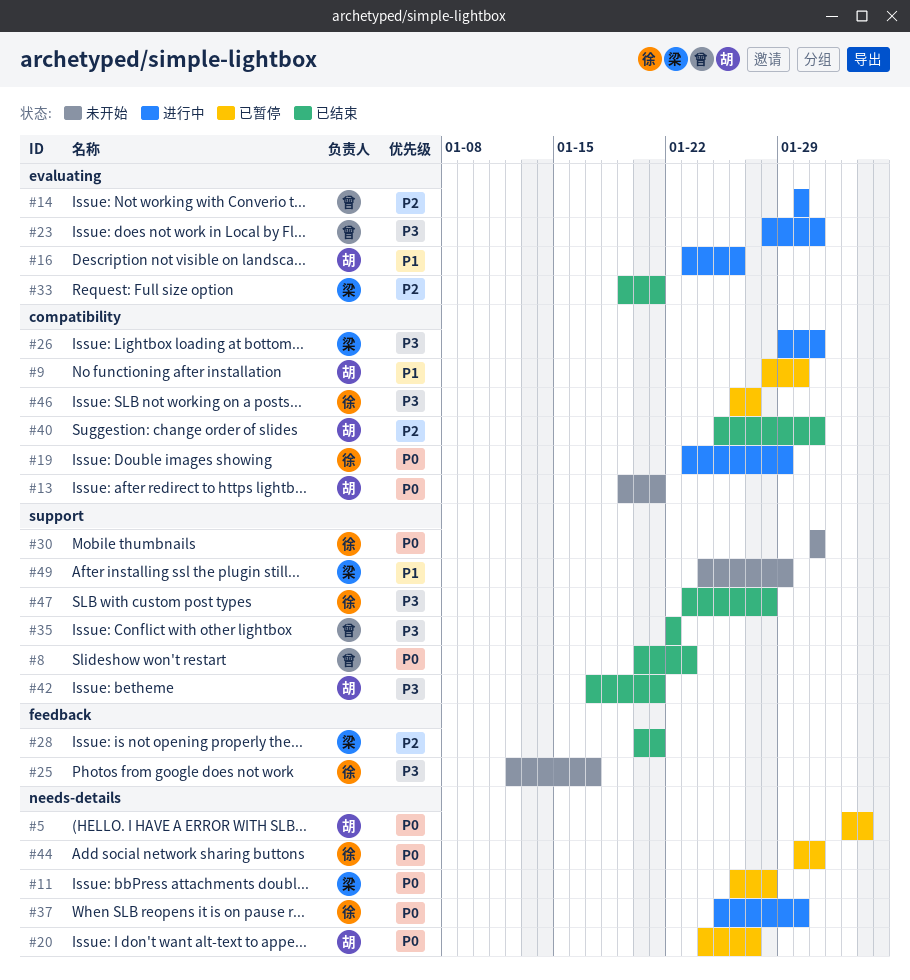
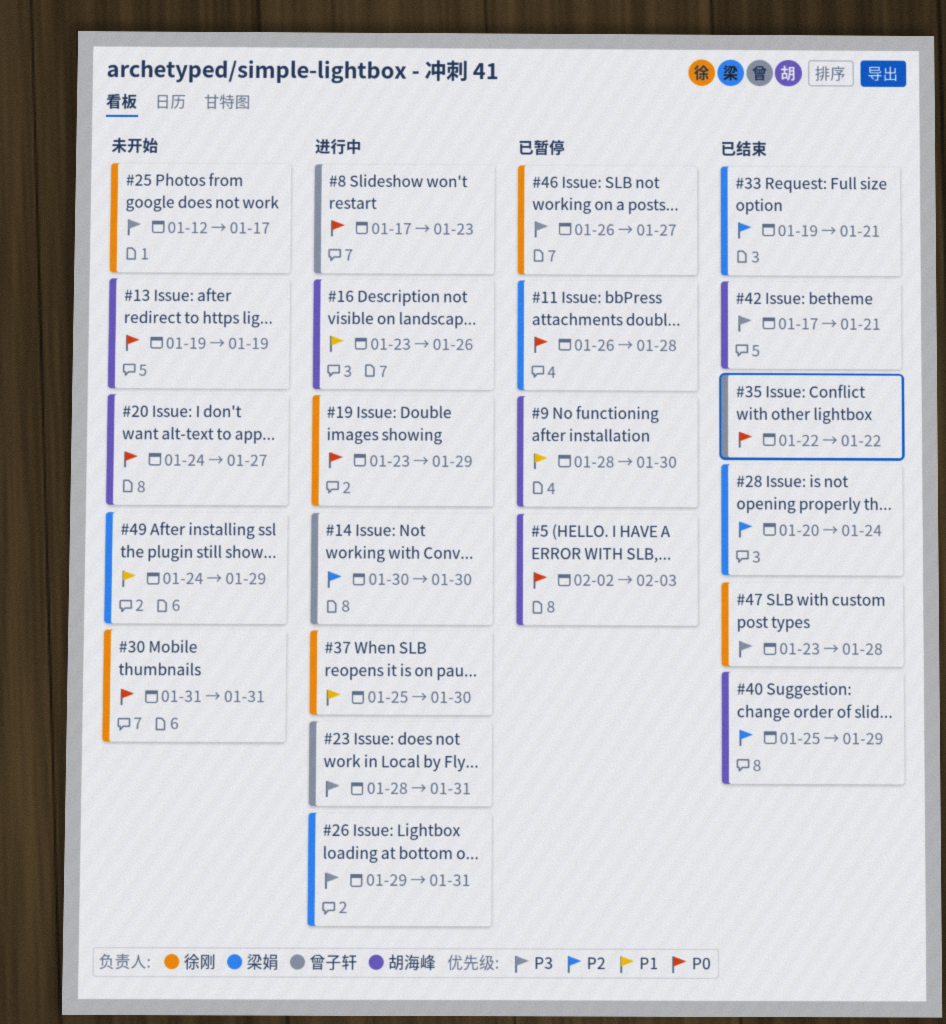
#8, status: 已结束 -> 进行中
#8, start: Jan 20 -> Jan 17
#13, due: Jan 21 -> Jan 19
#20, status: 已暂停 -> 未开始
#28, due: Jan 21 -> Jan 24
#35, priority: P3 -> P0
#37, priority: P0 -> P1
#40, due: Jan 31 -> Jan 29
#44: present -> none

